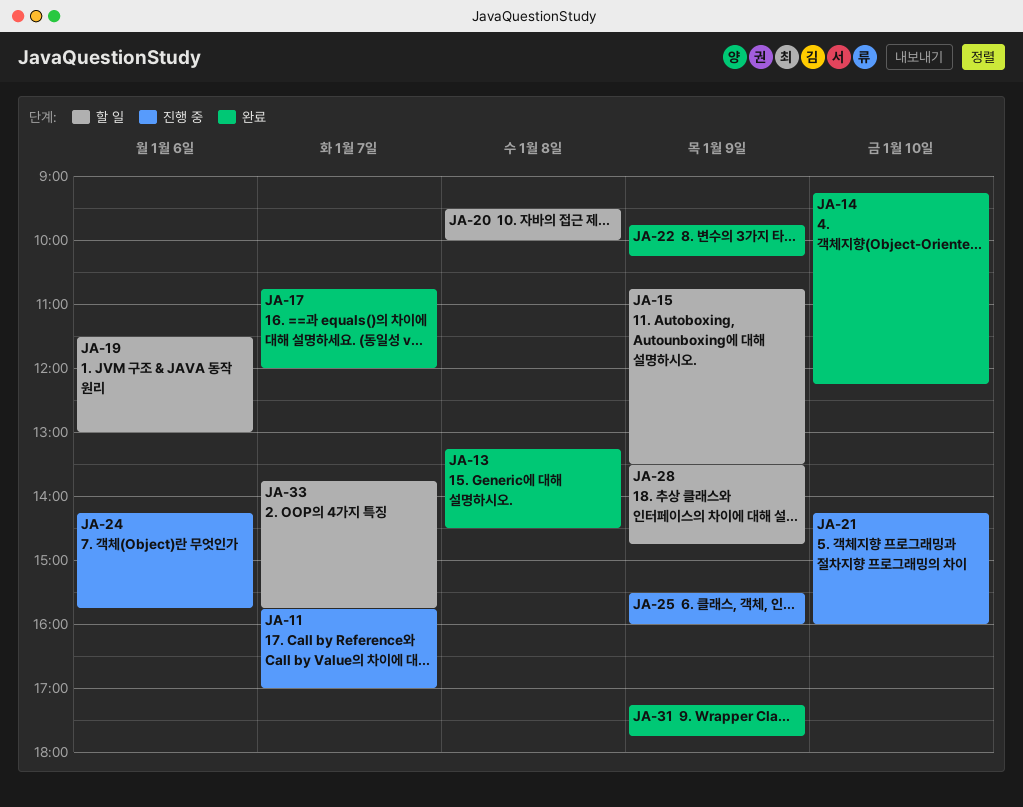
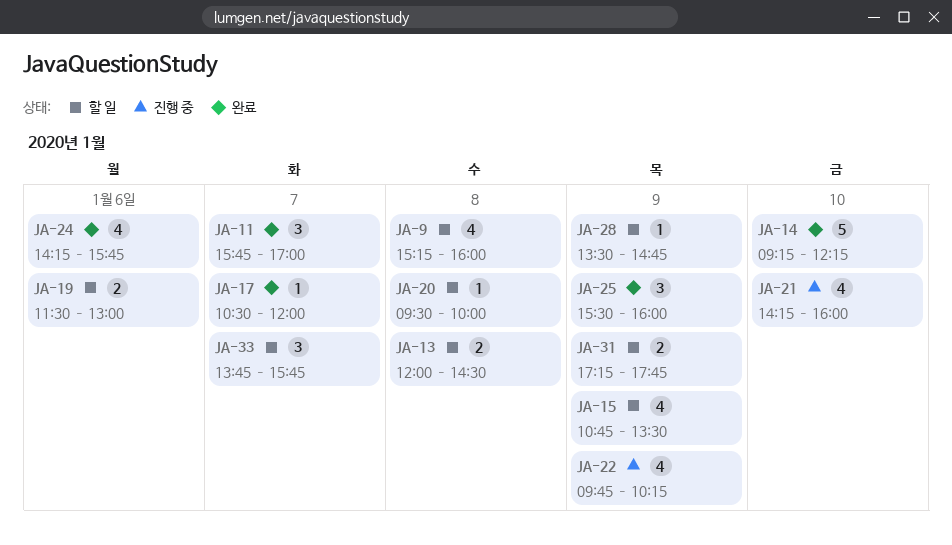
JA-9: none -> present
JA-11, status: 진행 중 -> 완료
JA-13, status: 완료 -> 할 일
JA-13, begins: 13:15 -> 12:00
JA-17, begins: 10:45 -> 10:30
JA-22, status: 완료 -> 진행 중
JA-24, status: 진행 중 -> 완료
JA-25, status: 진행 중 -> 완료
JA-31, status: 완료 -> 할 일

